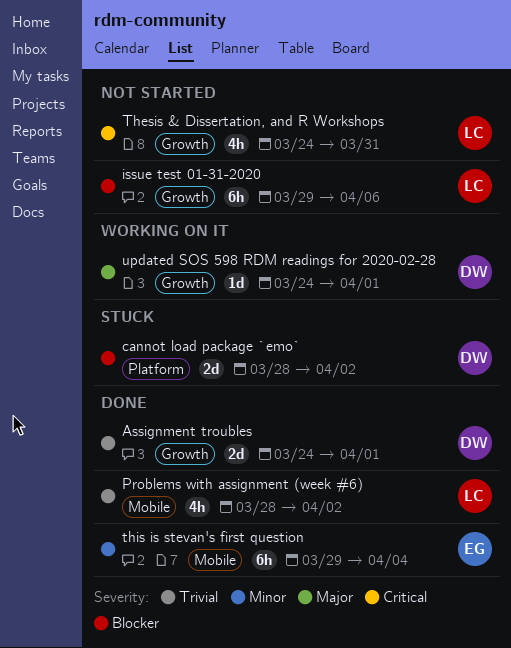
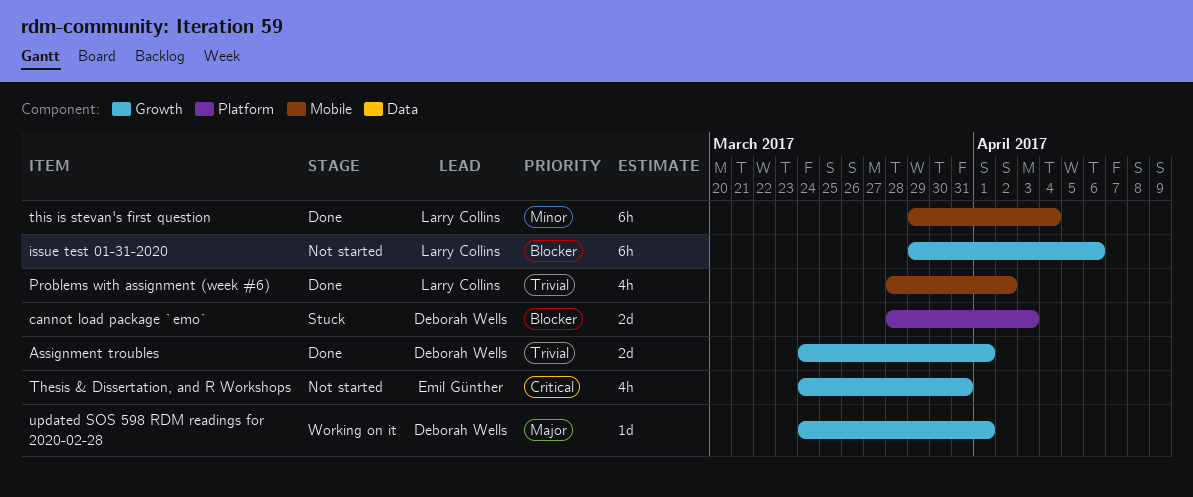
cannot load package `emo`, due: Apr 2 -> Apr 3
Thesis & Dissertation, and R Workshops, owner: Larry Collins -> Emil Günther
this is stevan's first question, owner: Emil Günther -> Larry Collins

